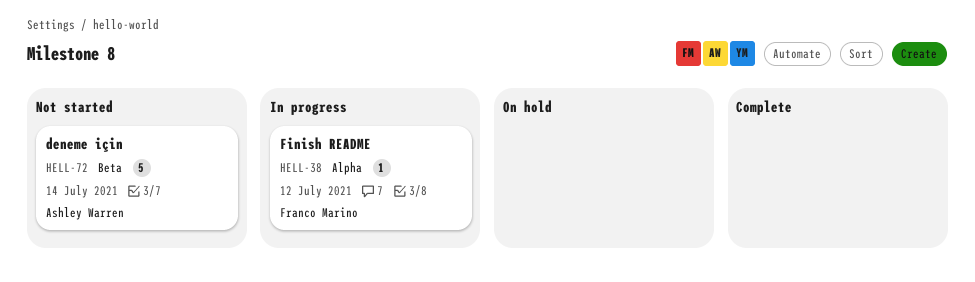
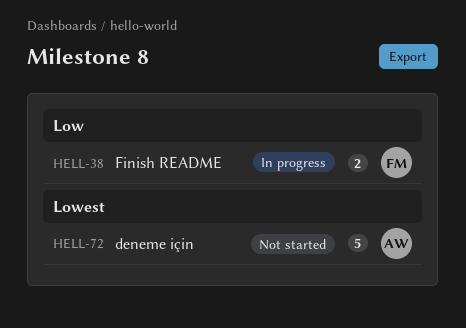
HELL-38, estimate: 1 -> 2

